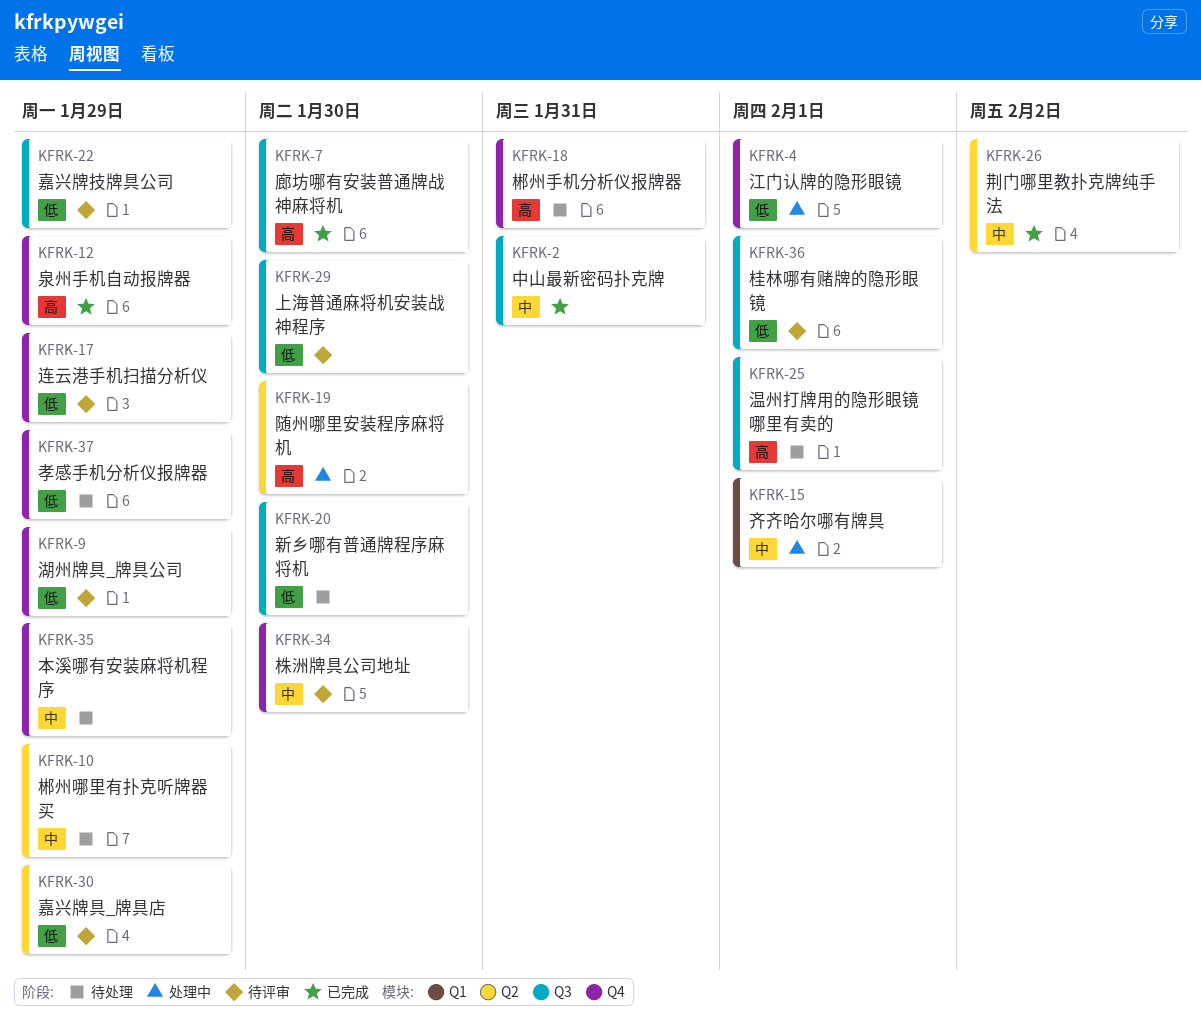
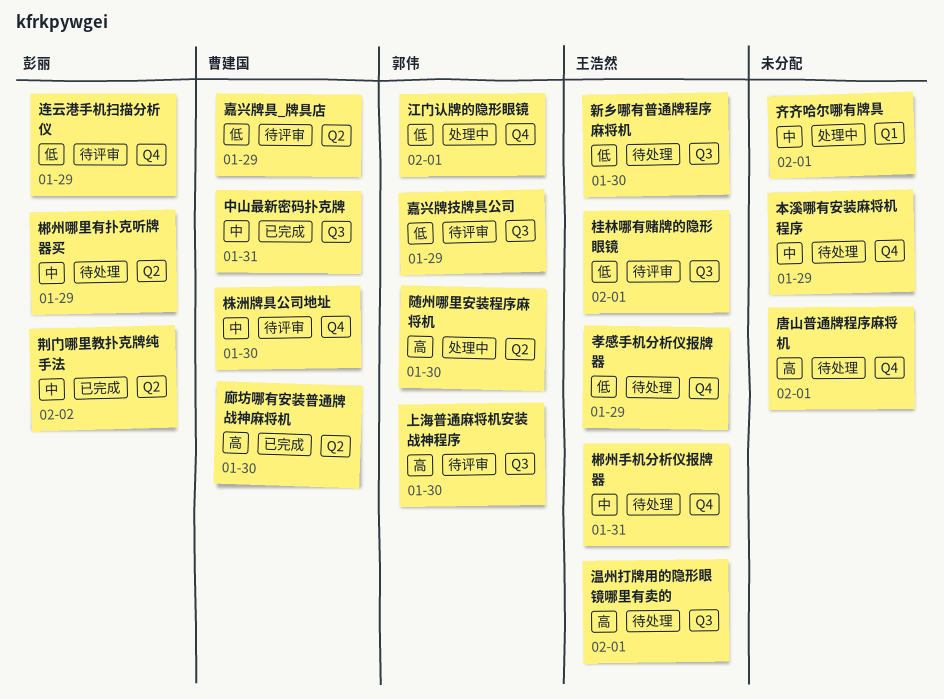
上海普通麻将机安装战神程序, priority: 低 -> 高
唐山普通牌程序麻将机: none -> present
廊坊哪有安装普通牌战神麻将机, label: Q3 -> Q2
泉州手机自动报牌器: present -> none
湖州牌具_牌具公司: present -> none
郴州手机分析仪报牌器, priority: 高 -> 中

